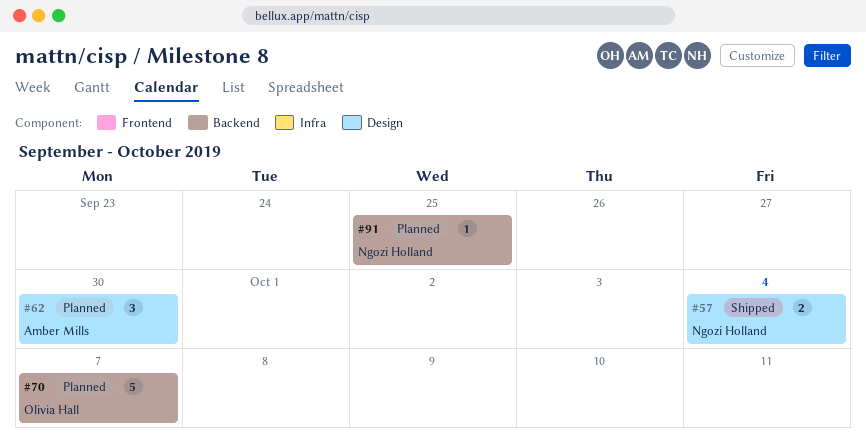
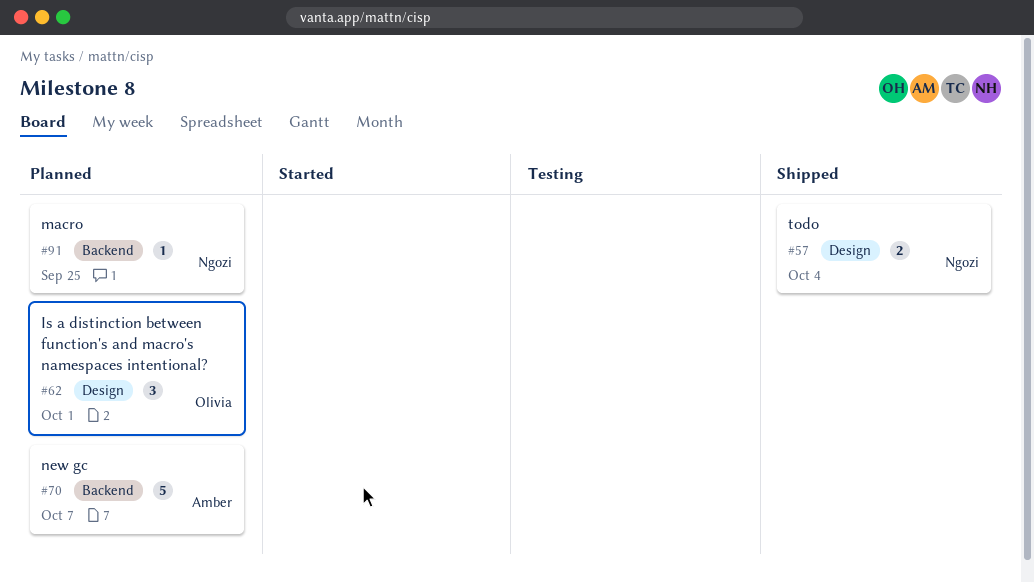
#62, owner: Amber Mills -> Olivia Hall
#62, due: Sep 30 -> Oct 1
#70, owner: Olivia Hall -> Amber Mills

